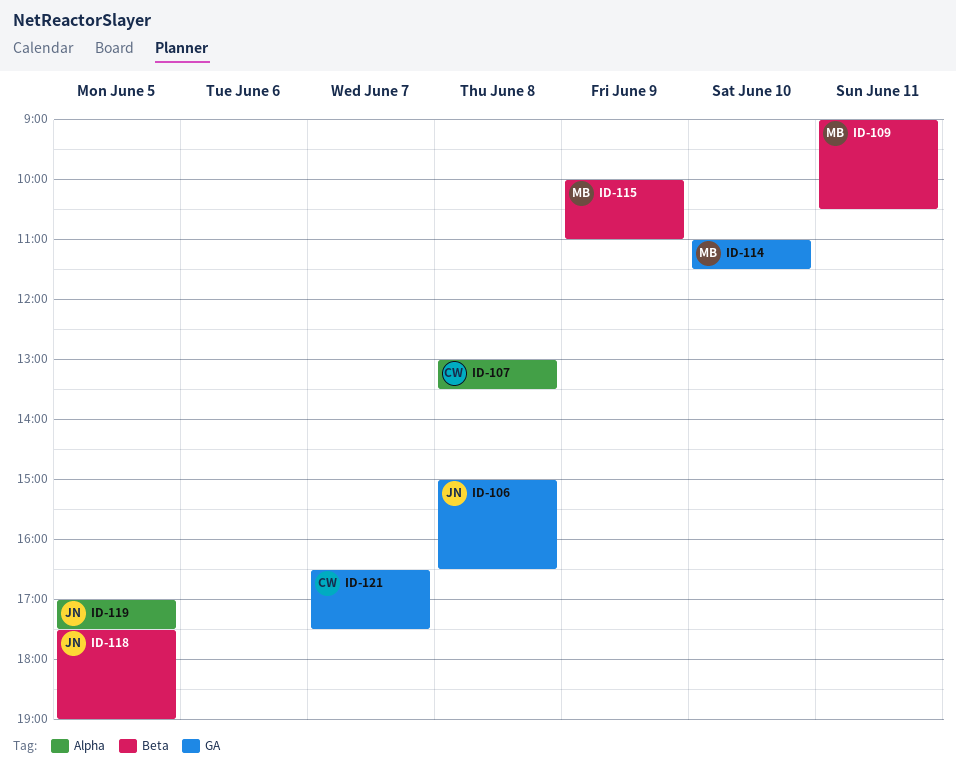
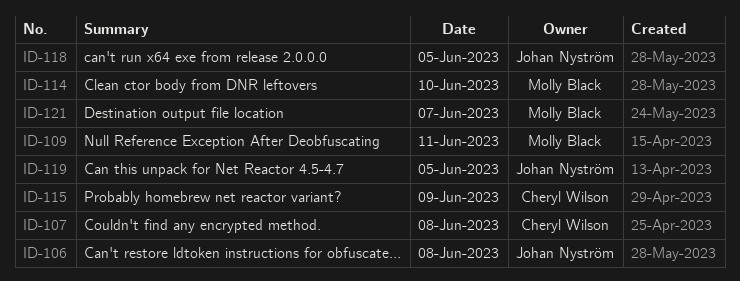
ID-115, owner: Molly Black -> Cheryl Wilson
ID-121, owner: Cheryl Wilson -> Molly Black

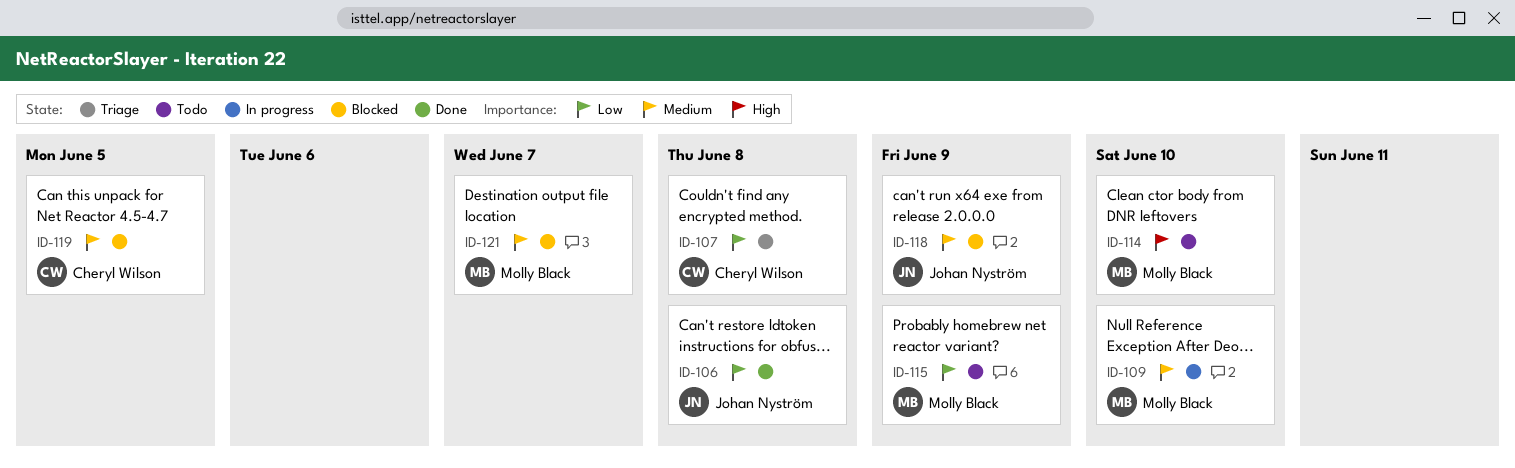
ID-109, day: Jun 11 -> Jun 10
ID-115, owner: Cheryl Wilson -> Molly Black
ID-118, day: Jun 5 -> Jun 9
ID-119, owner: Johan Nyström -> Cheryl Wilson

